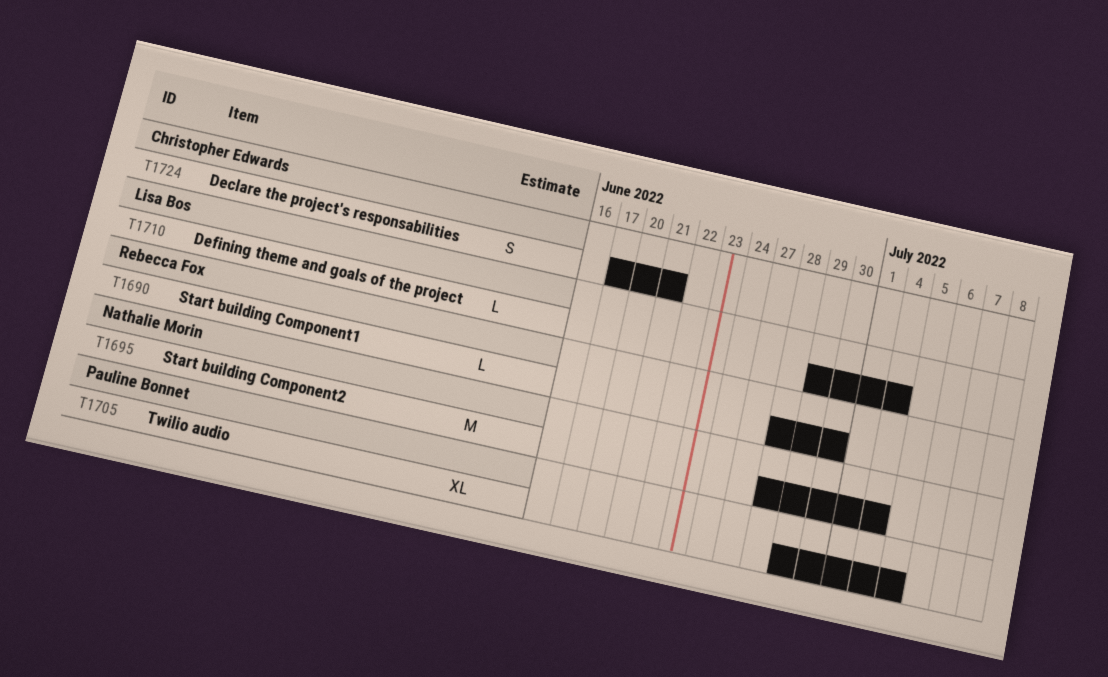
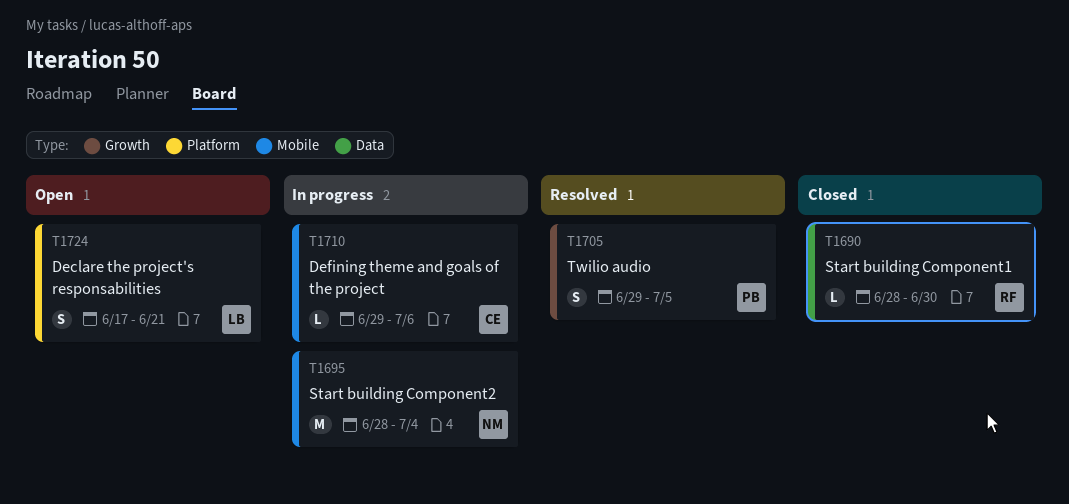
T1705, estimate: XL -> S
T1710, owner: Lisa Bos -> Christopher Edwards
T1710, due: Jul 4 -> Jul 6
T1724, owner: Christopher Edwards -> Lisa Bos

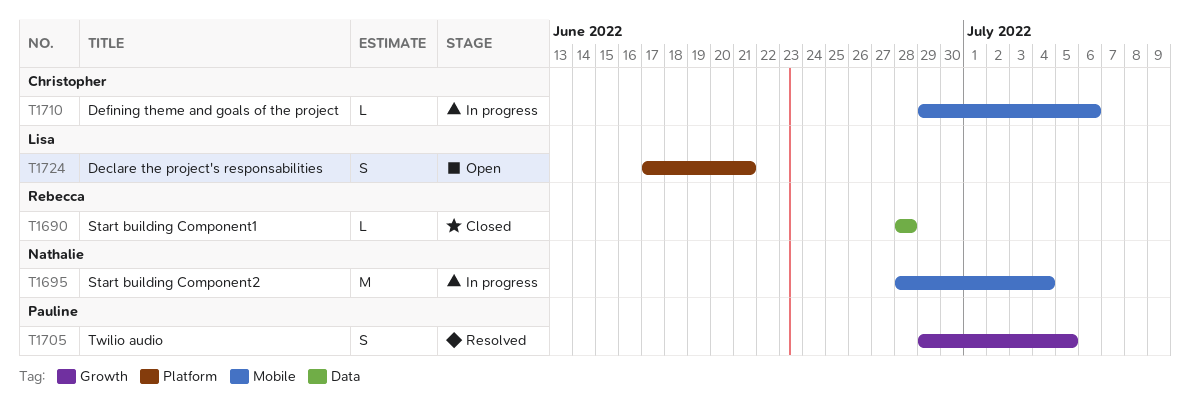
T1690, due: Jun 30 -> Jun 28

